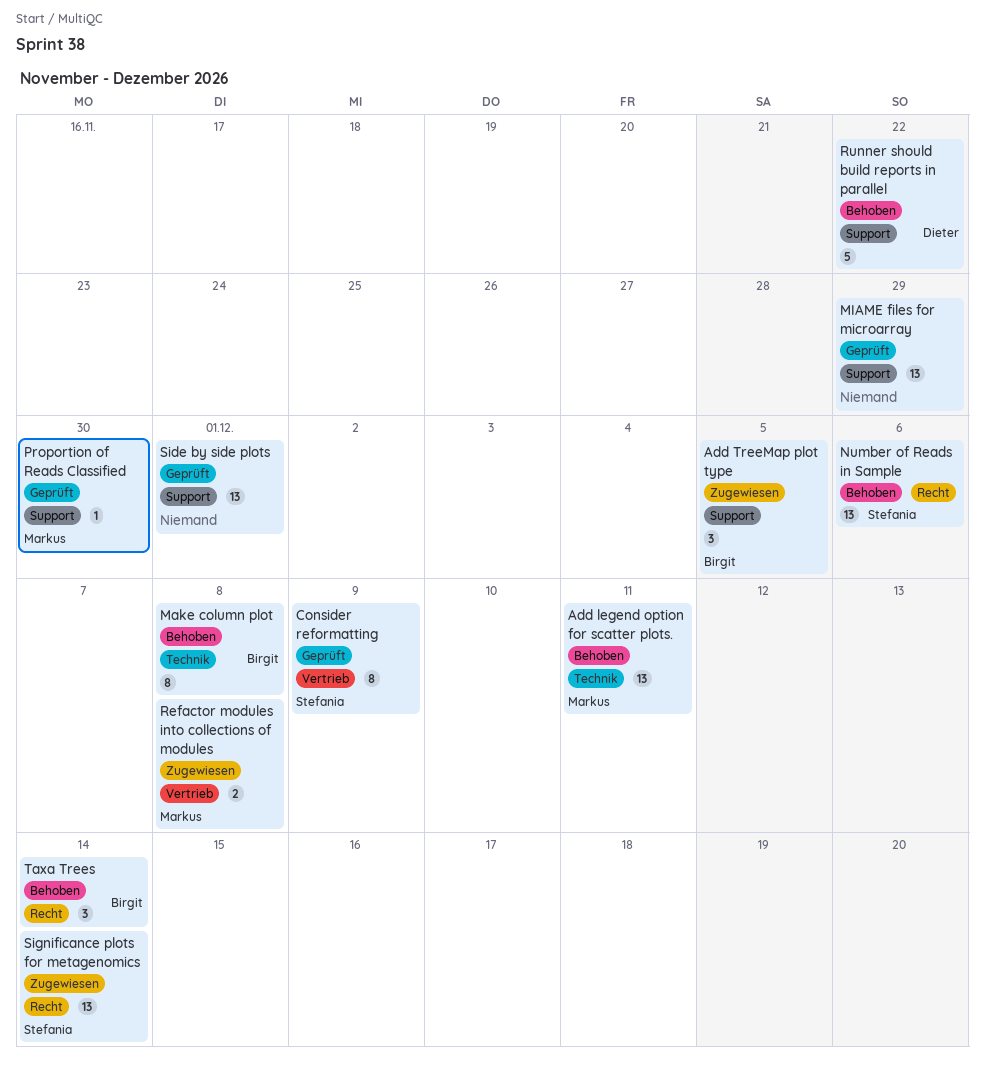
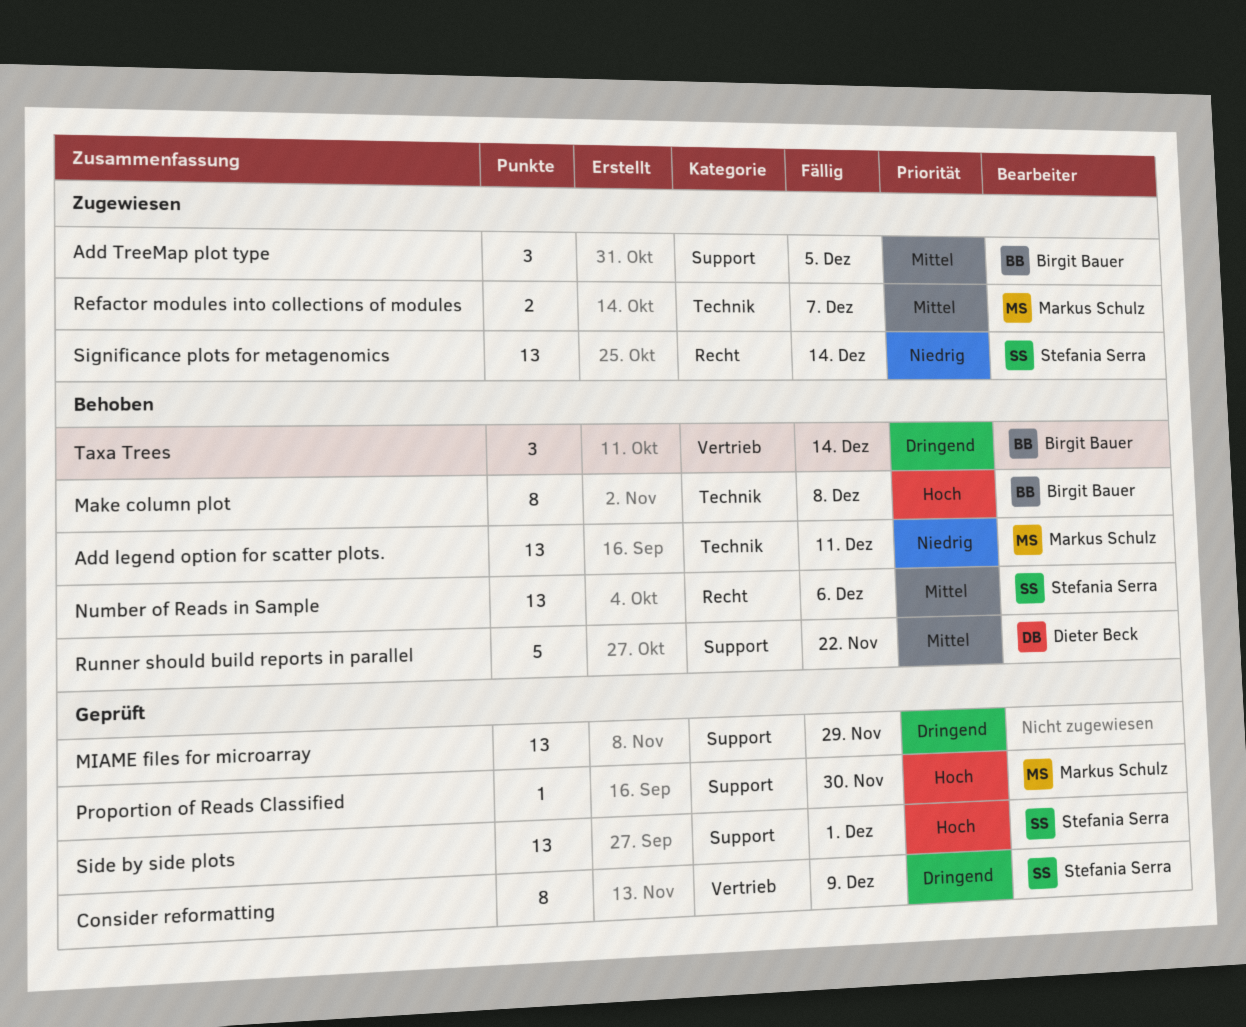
Refactor modules into collections of modules, label: Vertrieb -> Technik
Refactor modules into collections of modules, due: Dec 8 -> Dec 7
Side by side plots, owner: none -> Stefania Serra
Taxa Trees, label: Recht -> Vertrieb

